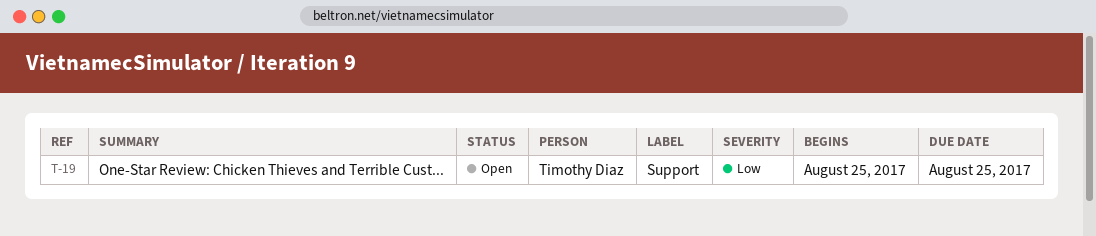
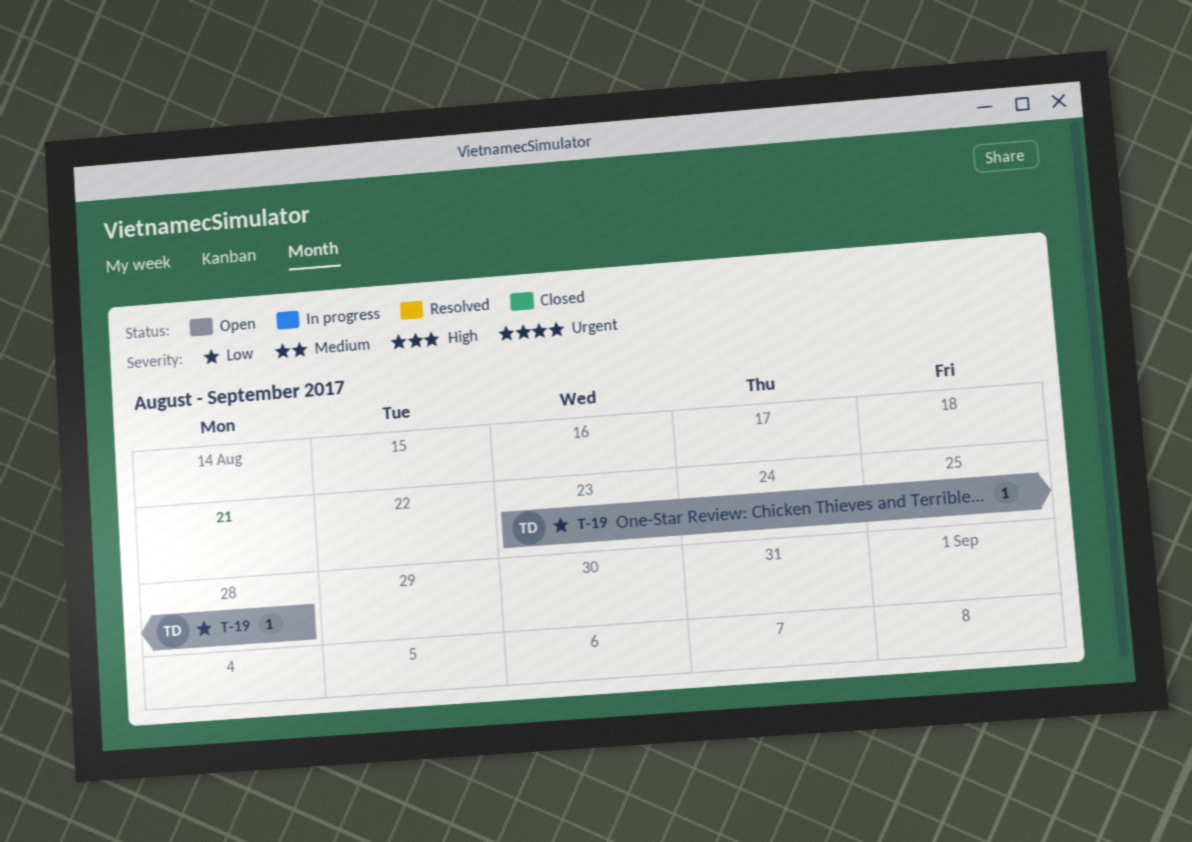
T-19, start: Aug 25 -> Aug 23
T-19, due: Aug 25 -> Aug 28

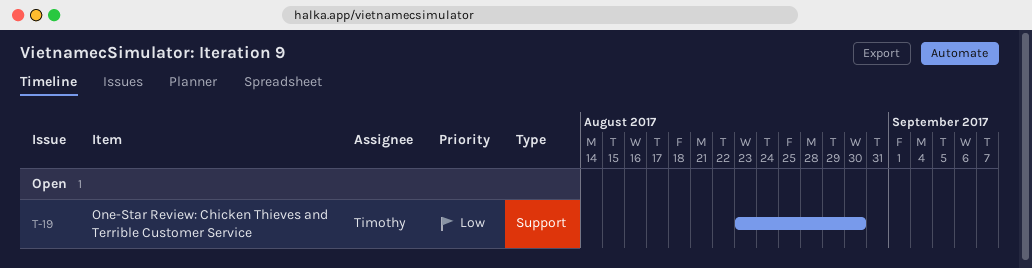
T-19, due: Aug 28 -> Aug 30

